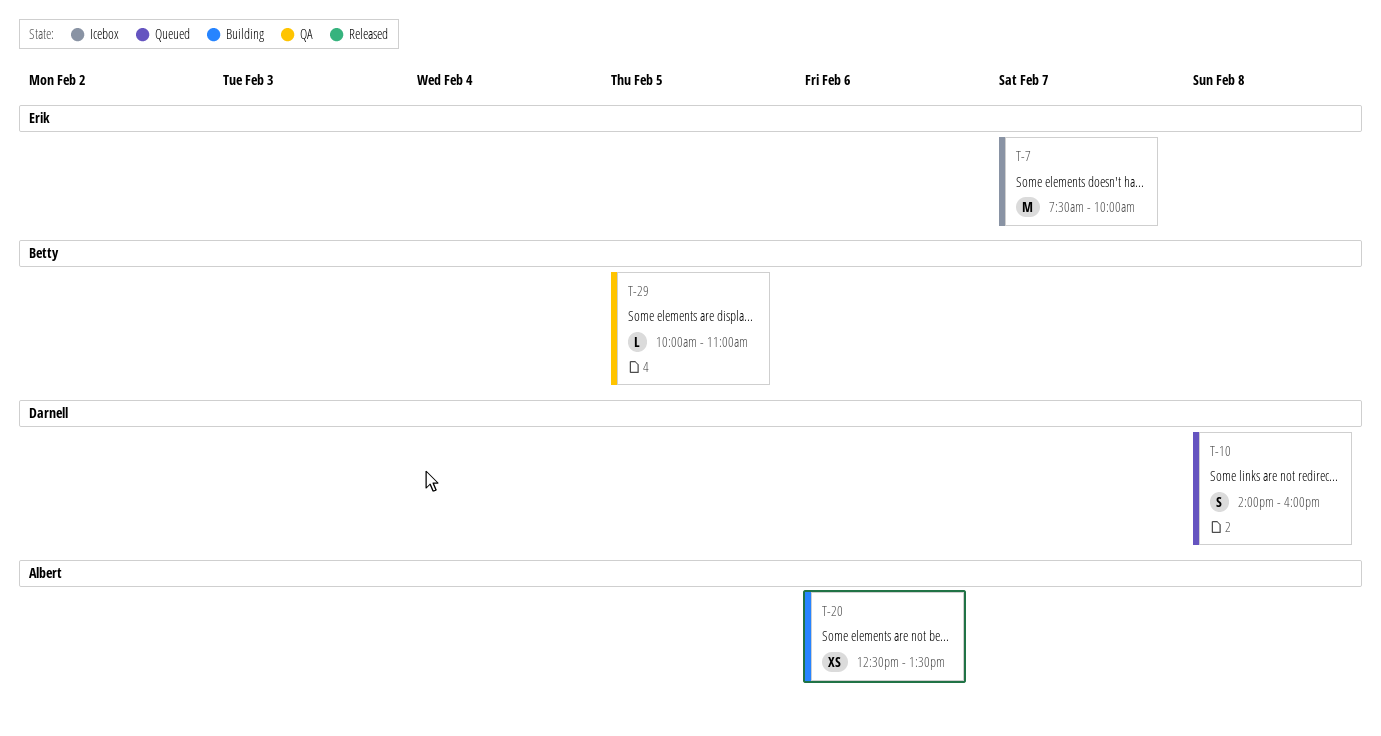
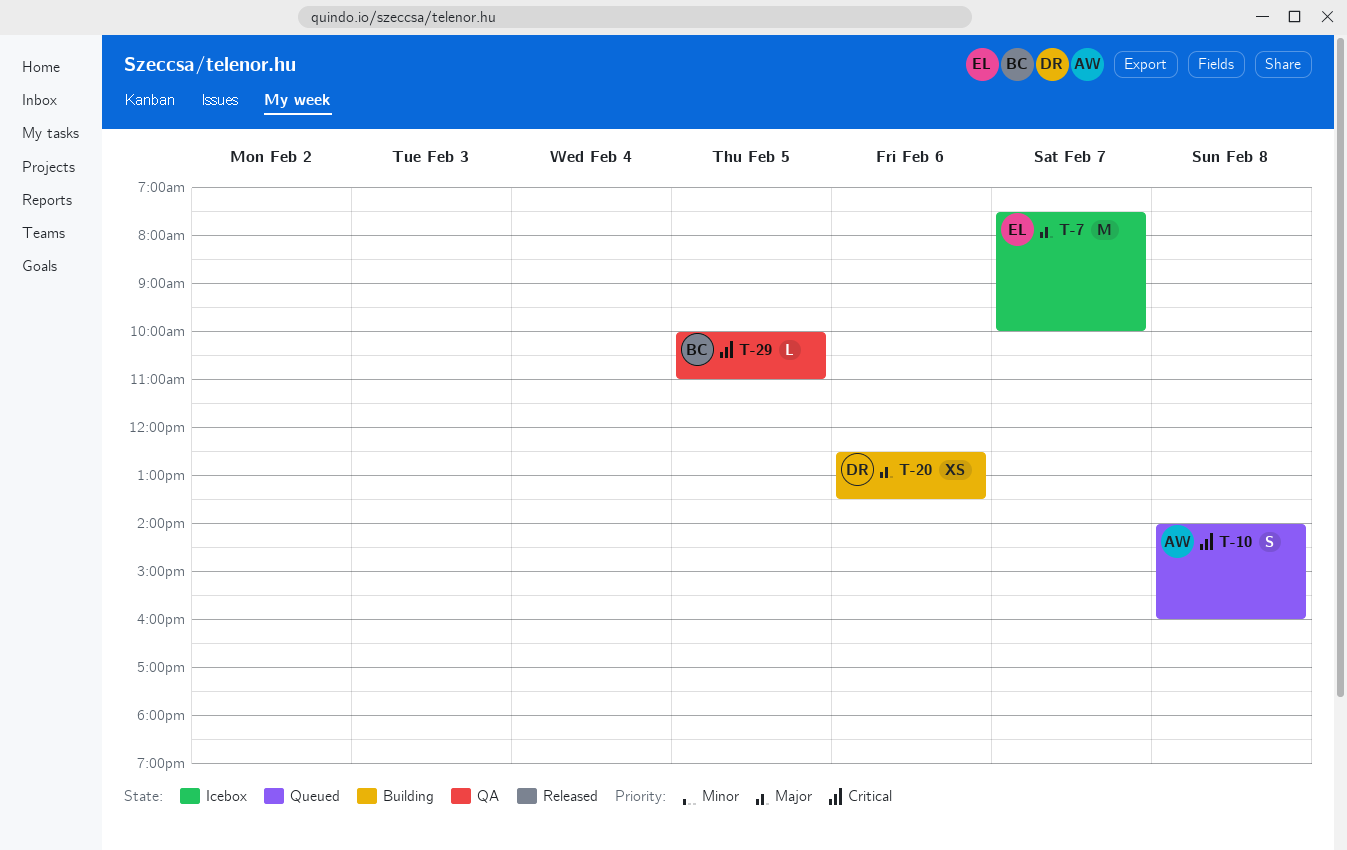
T-10, owner: Darnell -> Albert
T-20, owner: Albert -> Darnell

